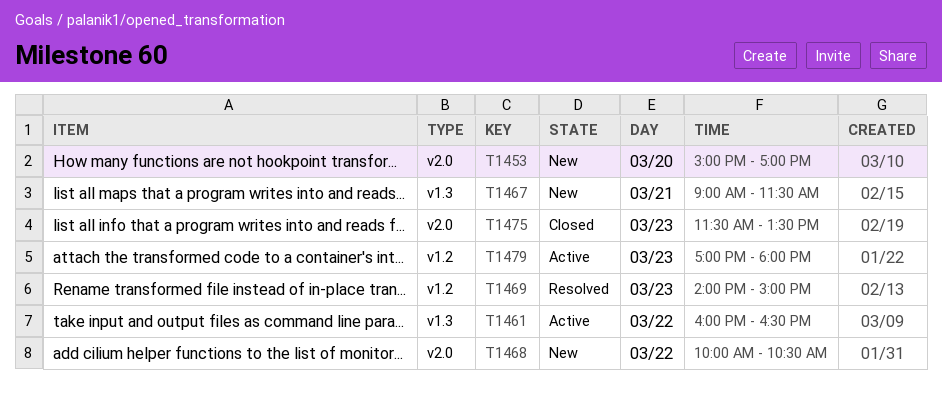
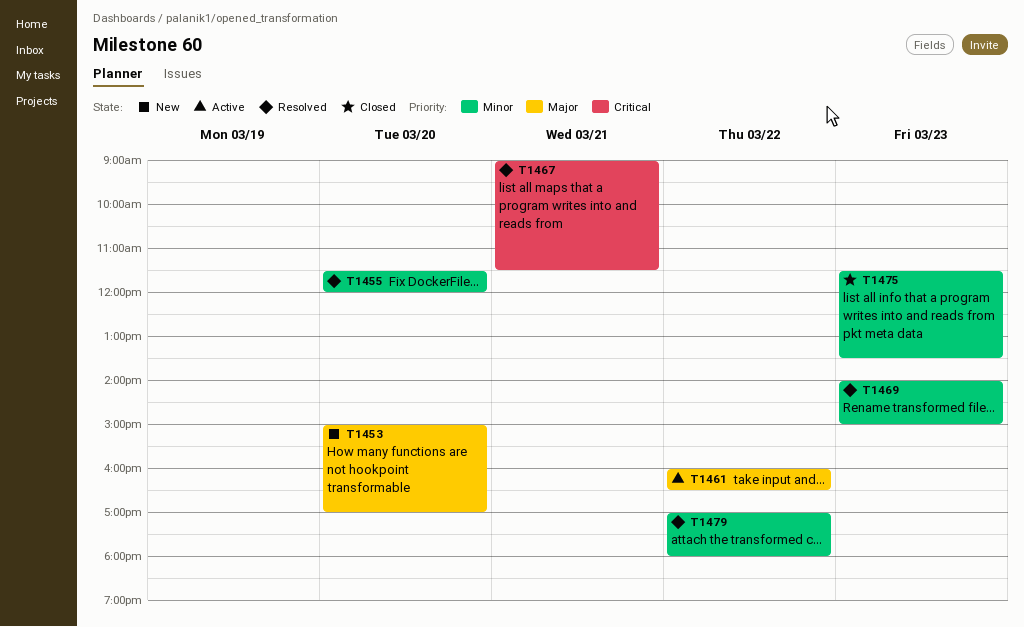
T1455: none -> present
T1467, status: New -> Resolved
T1468: present -> none
T1479, status: Active -> Resolved
T1479, day: Mar 23 -> Mar 22

